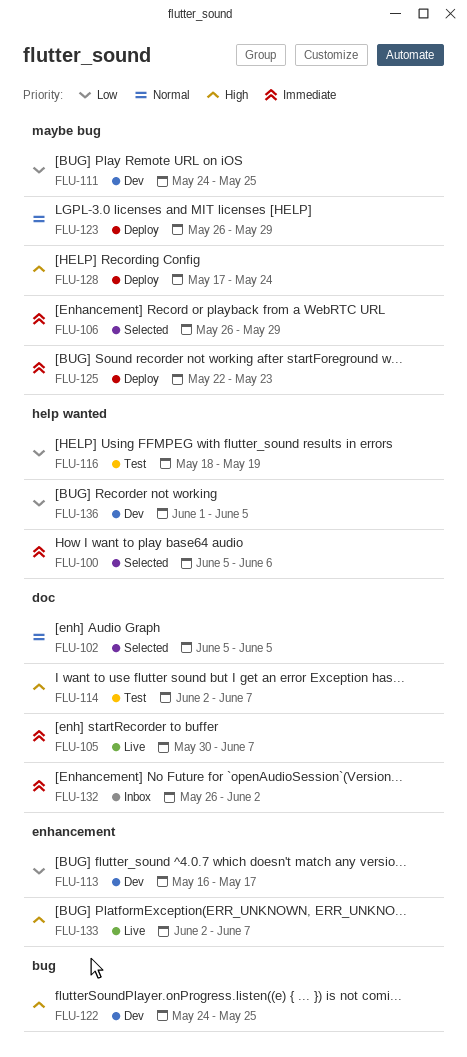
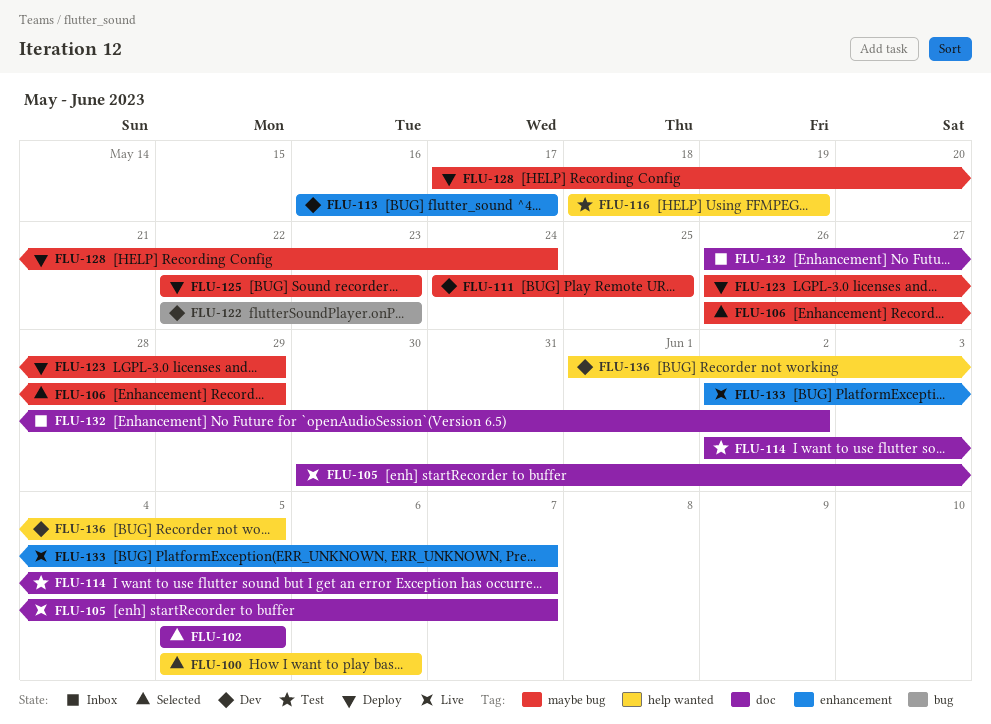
FLU-122, start: May 24 -> May 22
FLU-122, due: May 25 -> May 23

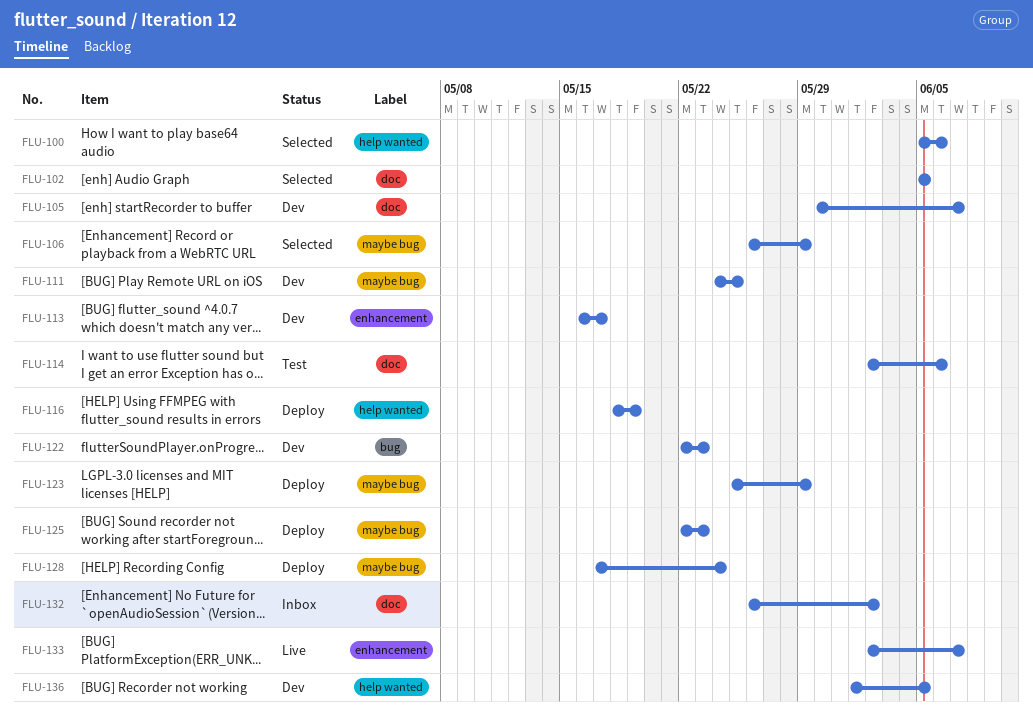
FLU-105, status: Live -> Dev
FLU-114, due: Jun 7 -> Jun 6
FLU-116, status: Test -> Deploy
FLU-123, start: May 26 -> May 25

